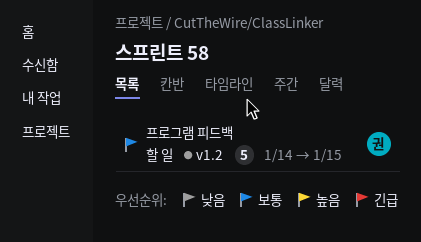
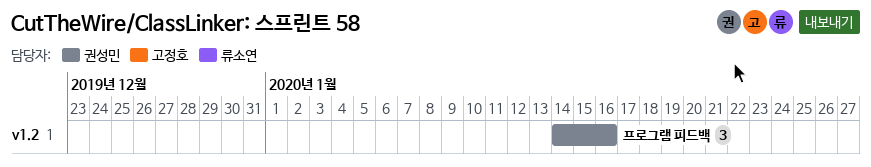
프로그램 피드백, estimate: 5 -> 3
프로그램 피드백, due: Jan 15 -> Jan 16

